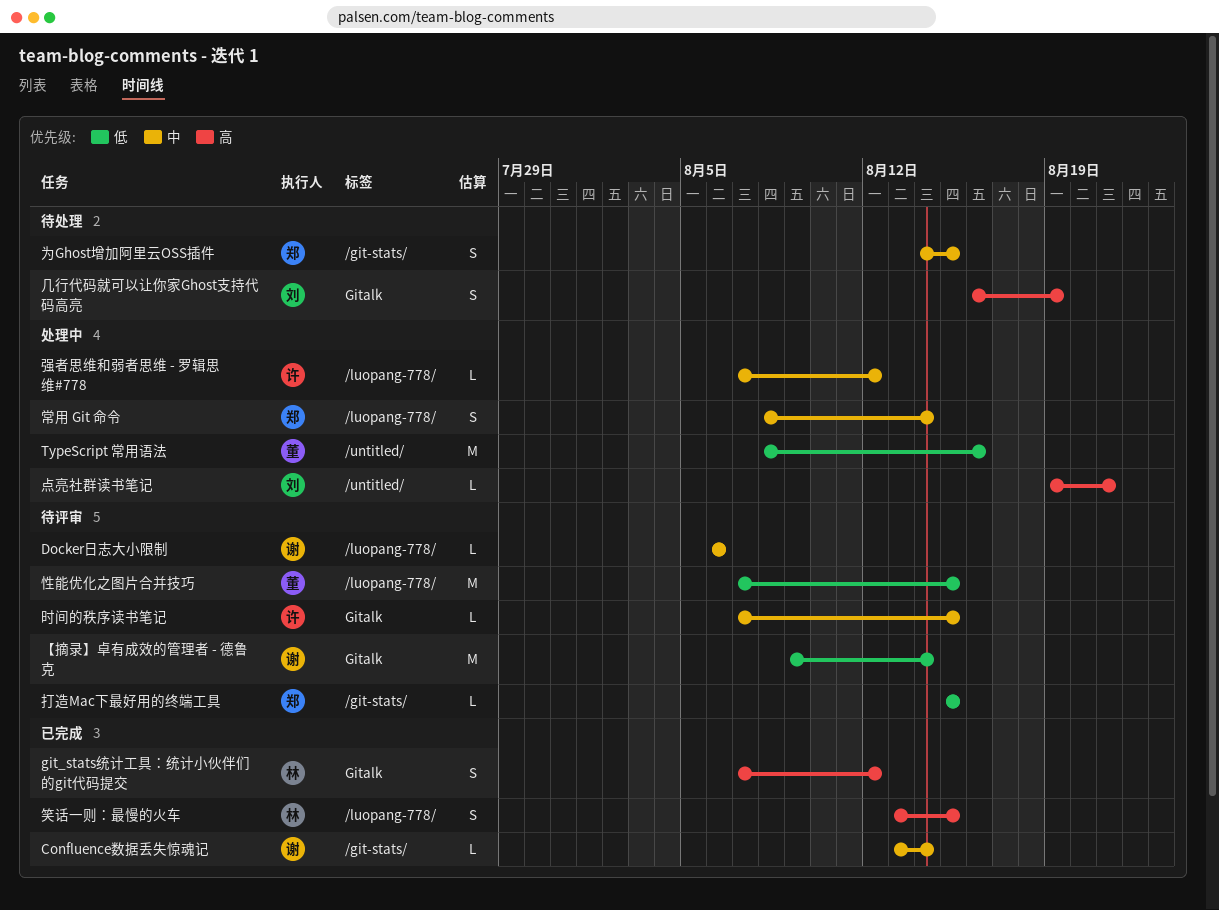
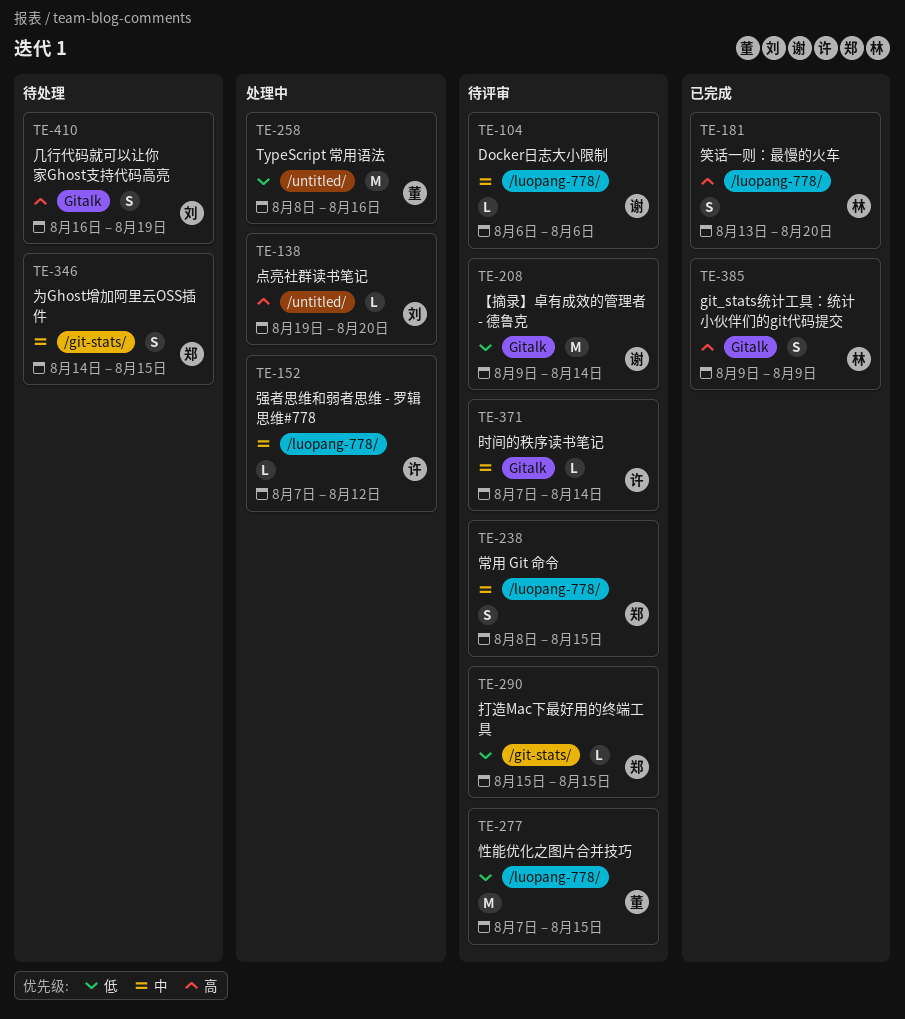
Confluence数据丢失惊魂记: present -> none
git_stats统计工具：统计小伙伴们的git代码提交, start: Aug 7 -> Aug 9
git_stats统计工具：统计小伙伴们的git代码提交, due: Aug 12 -> Aug 9
常用 Git 命令, status: 处理中 -> 待评审
常用 Git 命令, due: Aug 14 -> Aug 15
时间的秩序读书笔记, due: Aug 15 -> Aug 14
点亮社群读书笔记, due: Aug 21 -> Aug 20
笑话一则：最慢的火车, due: Aug 15 -> Aug 20

